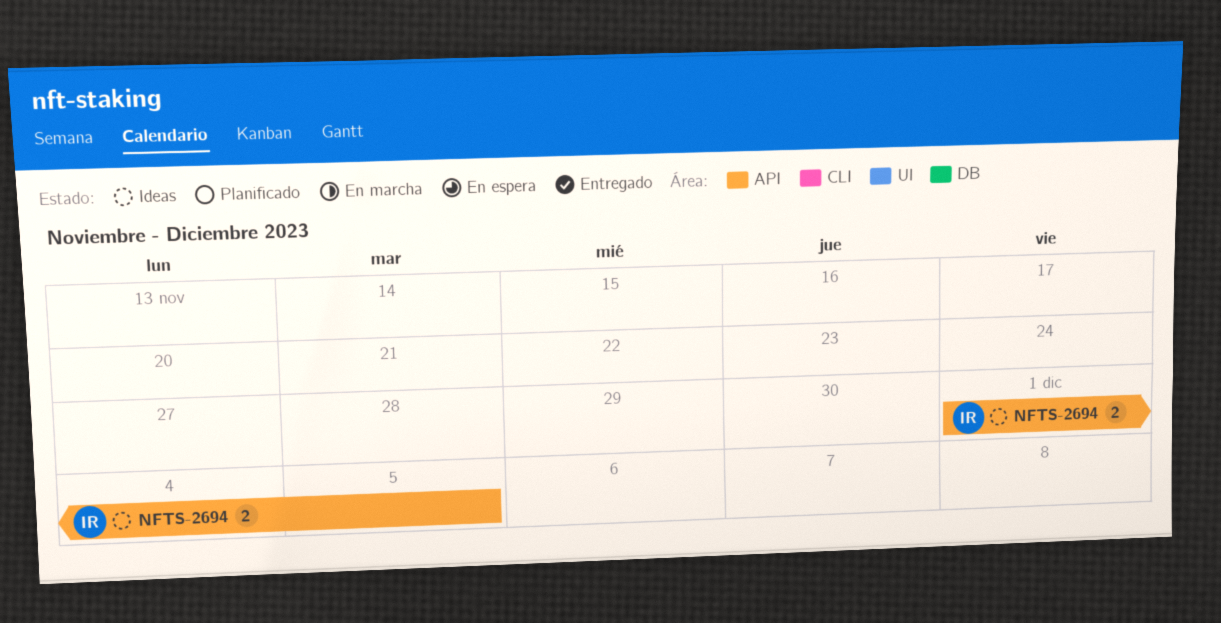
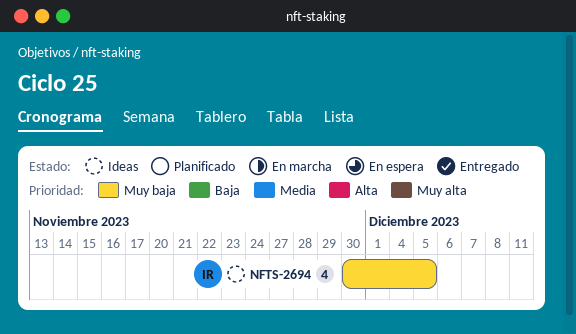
NFTS-2694, estimate: 2 -> 4
NFTS-2694, start: Dec 1 -> Nov 30

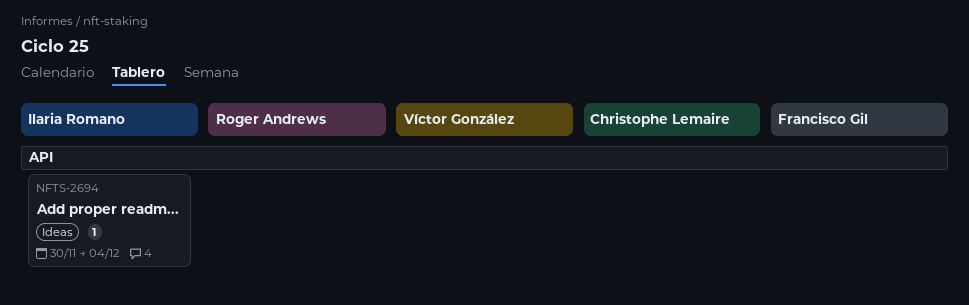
NFTS-2694, estimate: 4 -> 1
NFTS-2694, due: Dec 5 -> Dec 4

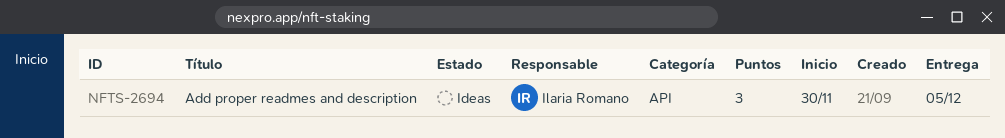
NFTS-2694, estimate: 1 -> 3
NFTS-2694, due: Dec 4 -> Dec 5

